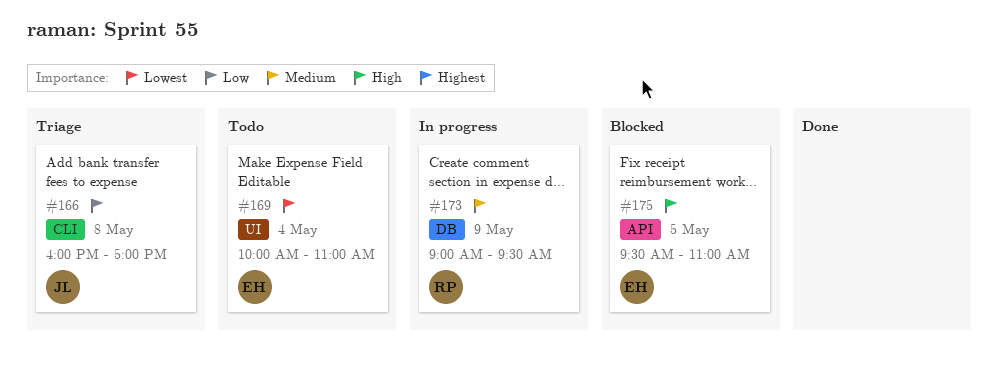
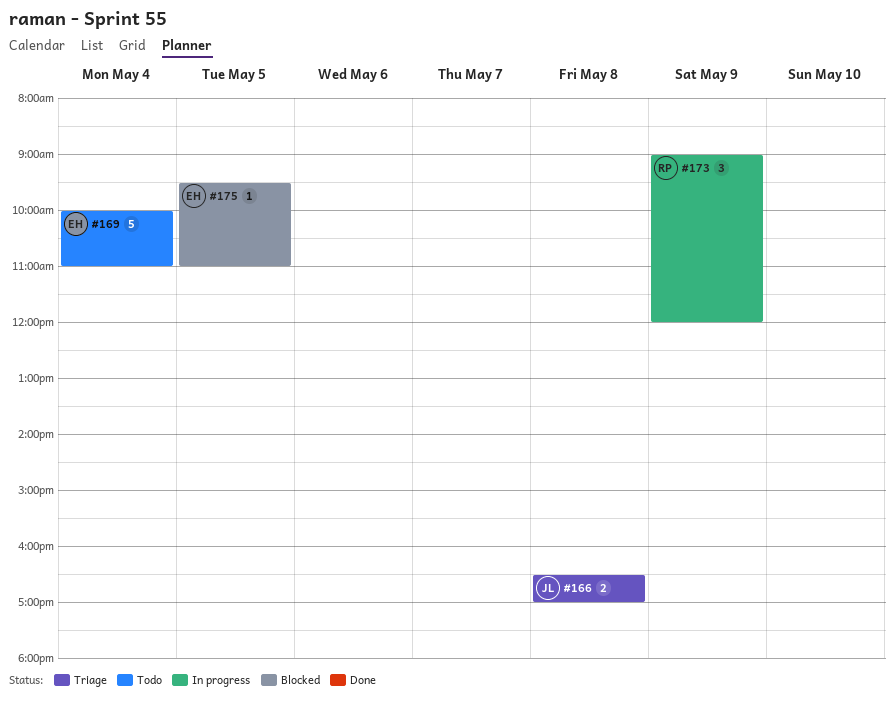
#166, begins: 16:00 -> 16:30
#173, ends: 09:30 -> 12:00

